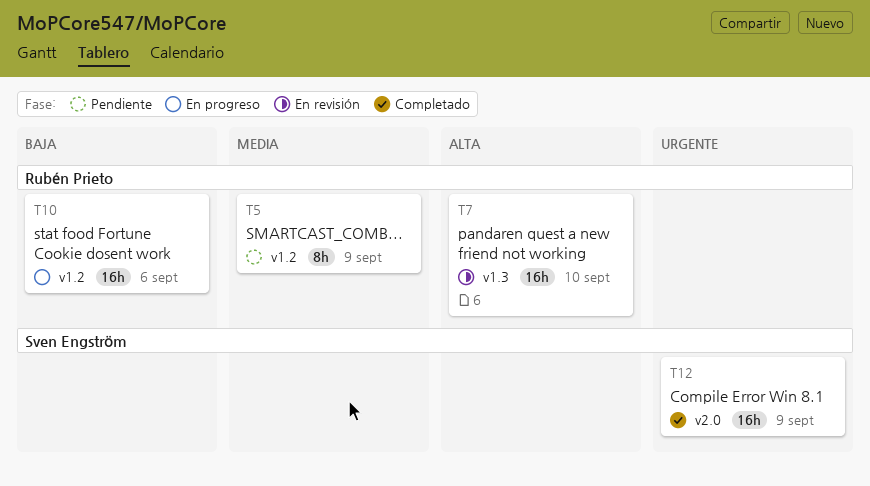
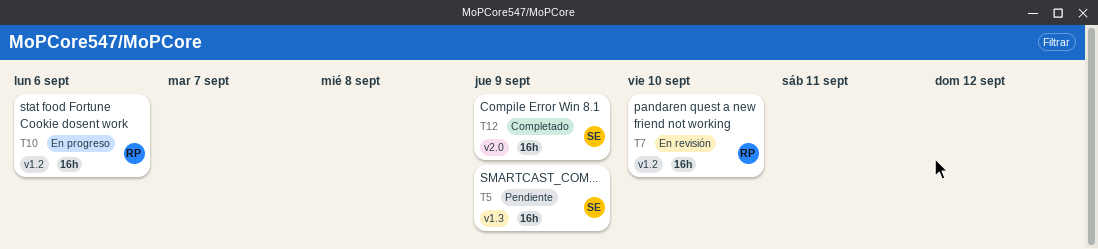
T5, owner: Rubén Prieto -> Sven Engström
T5, label: v1.2 -> v1.3
T5, estimate: 8h -> 16h
T7, label: v1.3 -> v1.2

